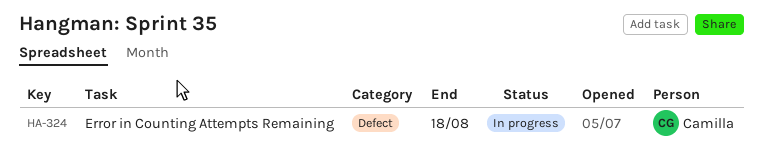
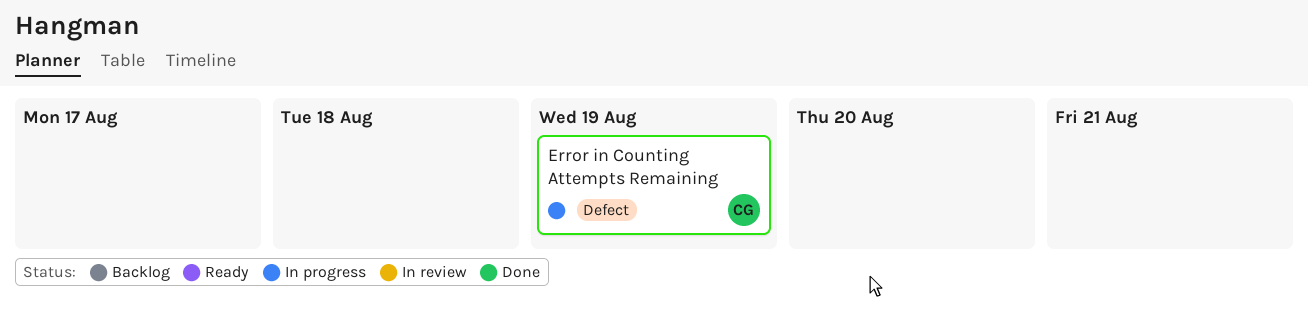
Error in Counting Attempts Remaining, due: Aug 18 -> Aug 19

